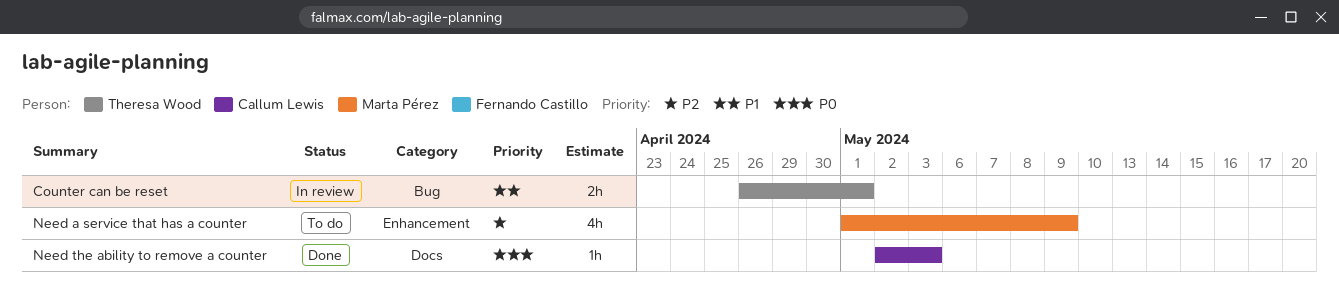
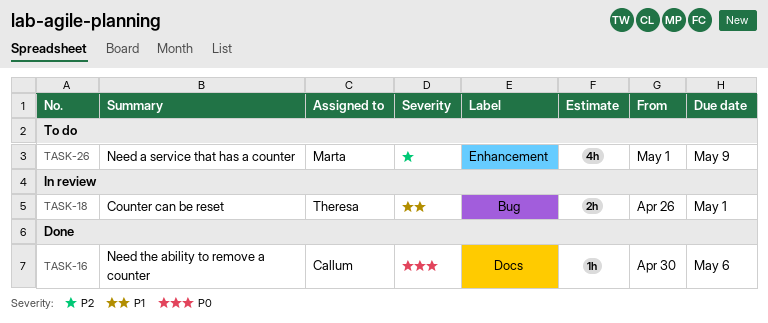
Need the ability to remove a counter, start: May 2 -> Apr 30
Need the ability to remove a counter, due: May 3 -> May 6

